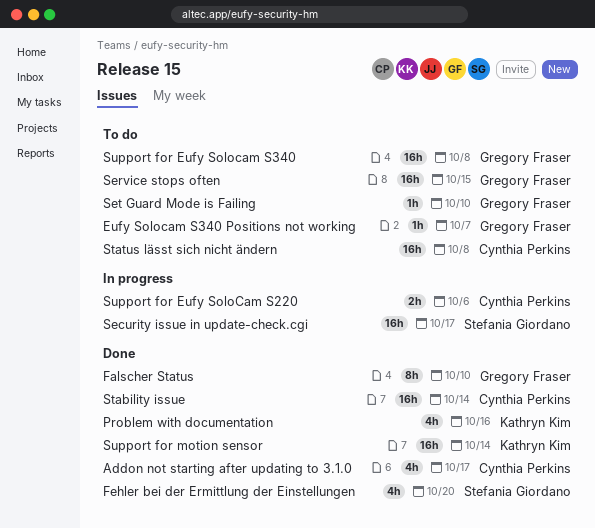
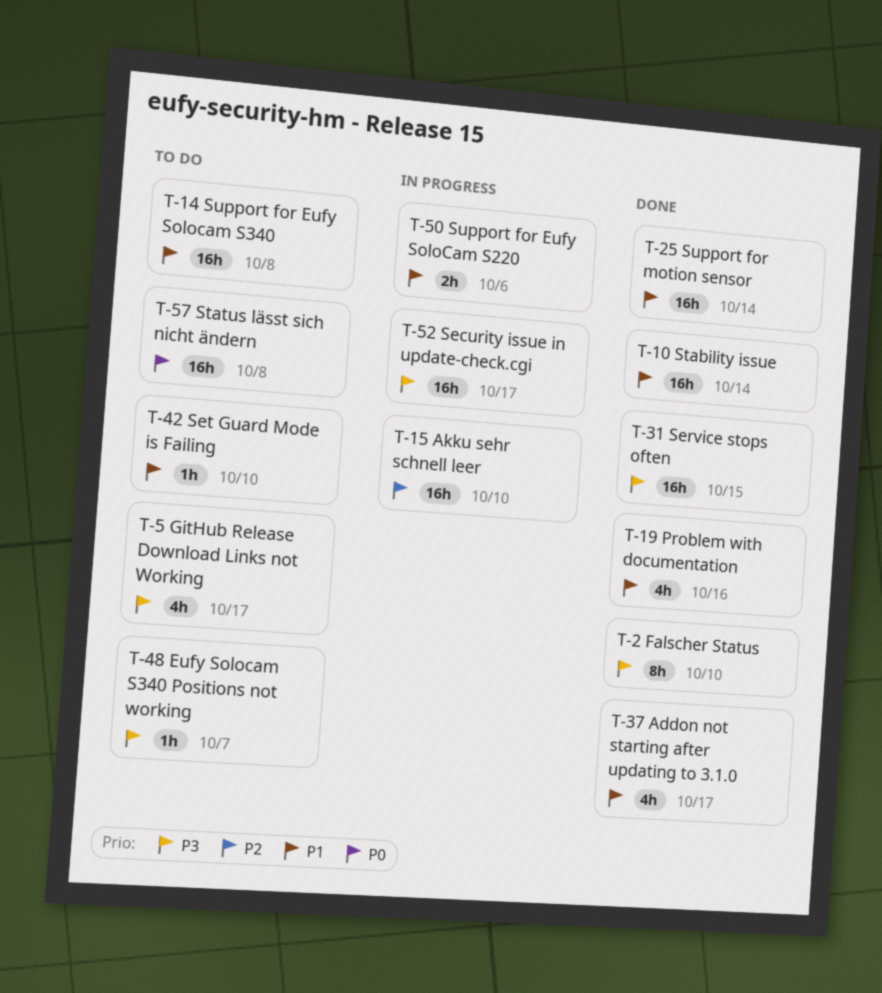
Akku sehr schnell leer: none -> present
Fehler bei der Ermittlung der Einstellungen: present -> none
GitHub Release Download Links not Working: none -> present
Service stops often, status: To do -> Done

